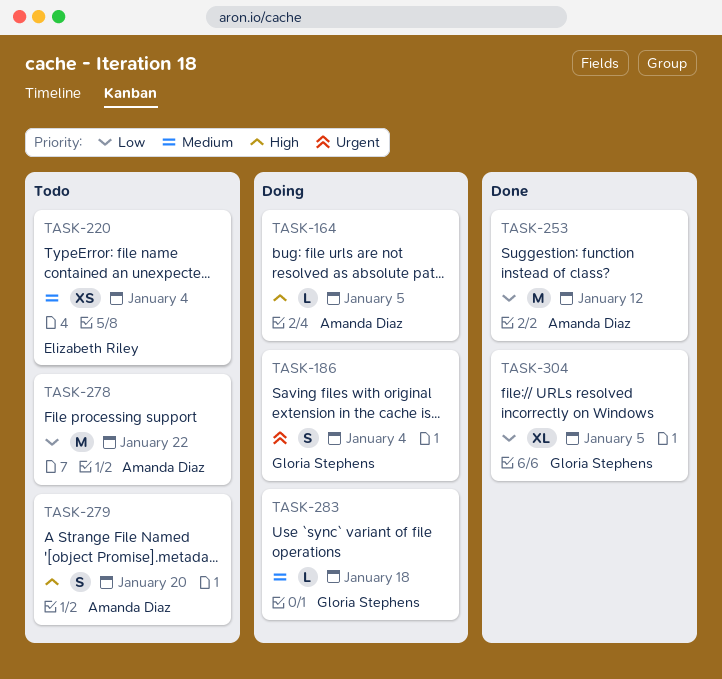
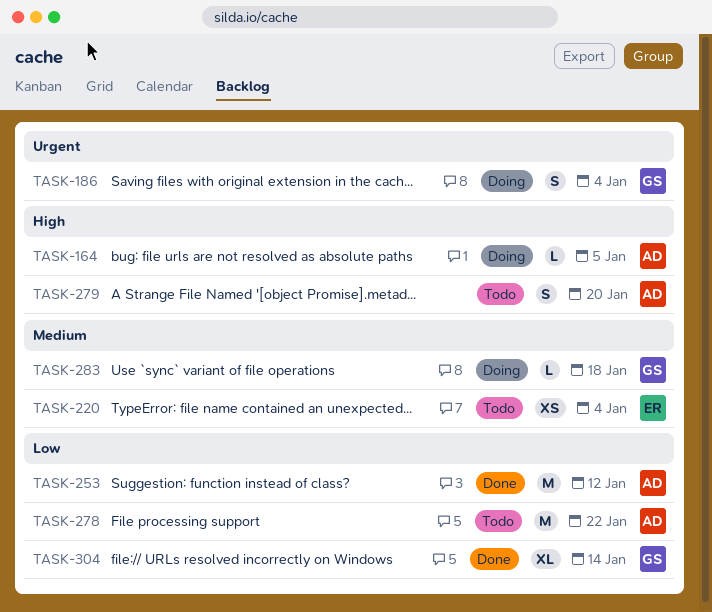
TASK-304, due: Jan 5 -> Jan 14

